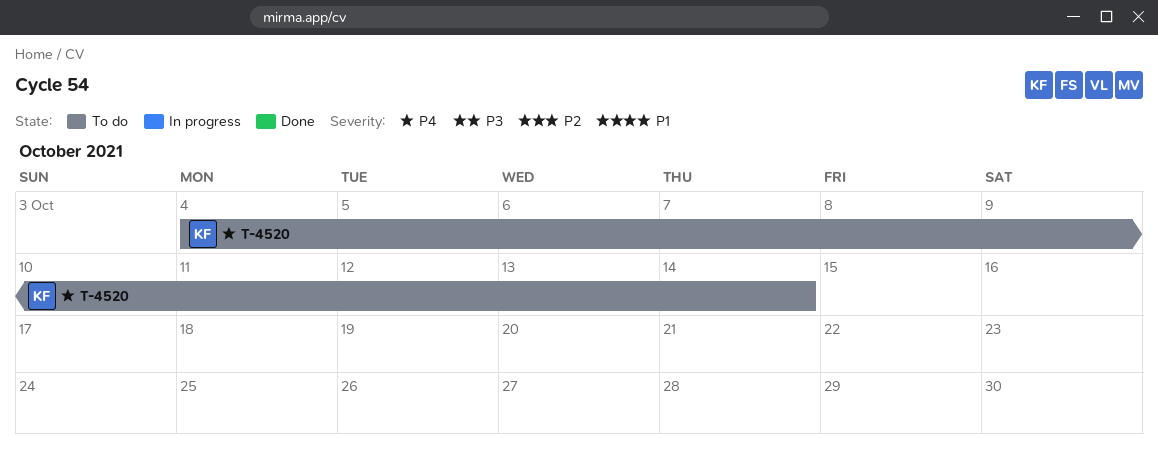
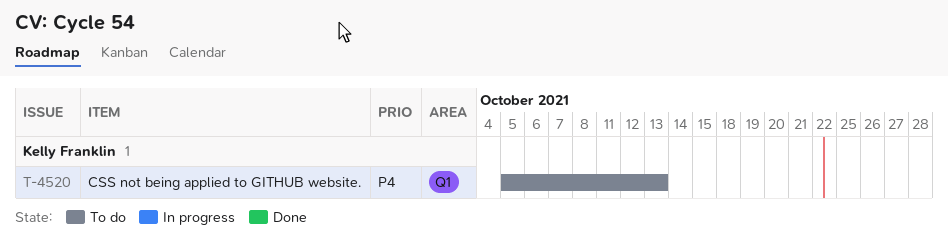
T-4520, start: Oct 4 -> Oct 5
T-4520, due: Oct 14 -> Oct 13

